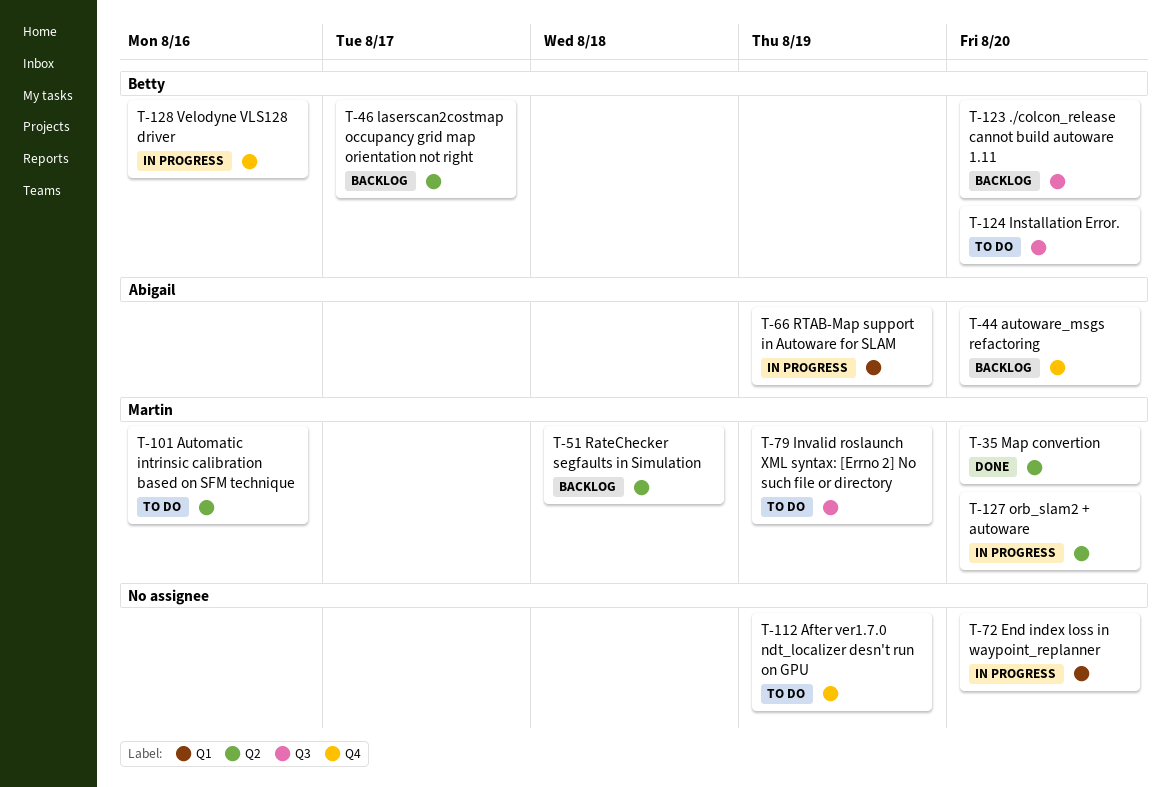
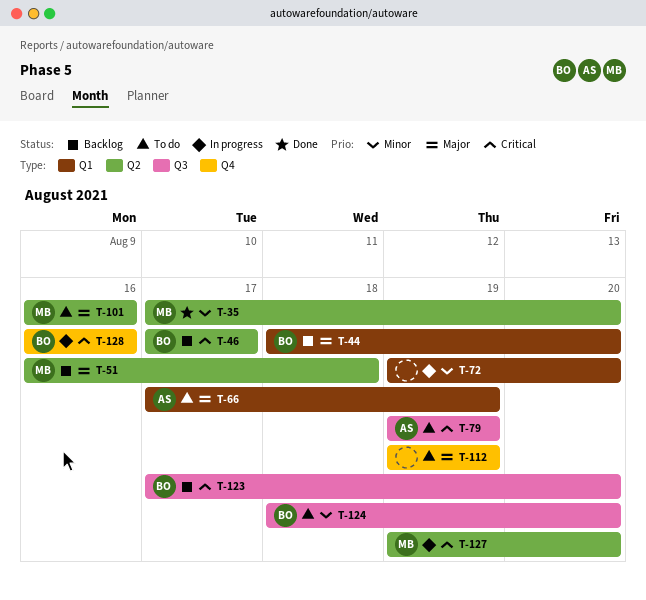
T-44, owner: Abigail -> Betty
T-44, label: Q4 -> Q1
T-66, status: In progress -> To do
T-79, owner: Martin -> Abigail

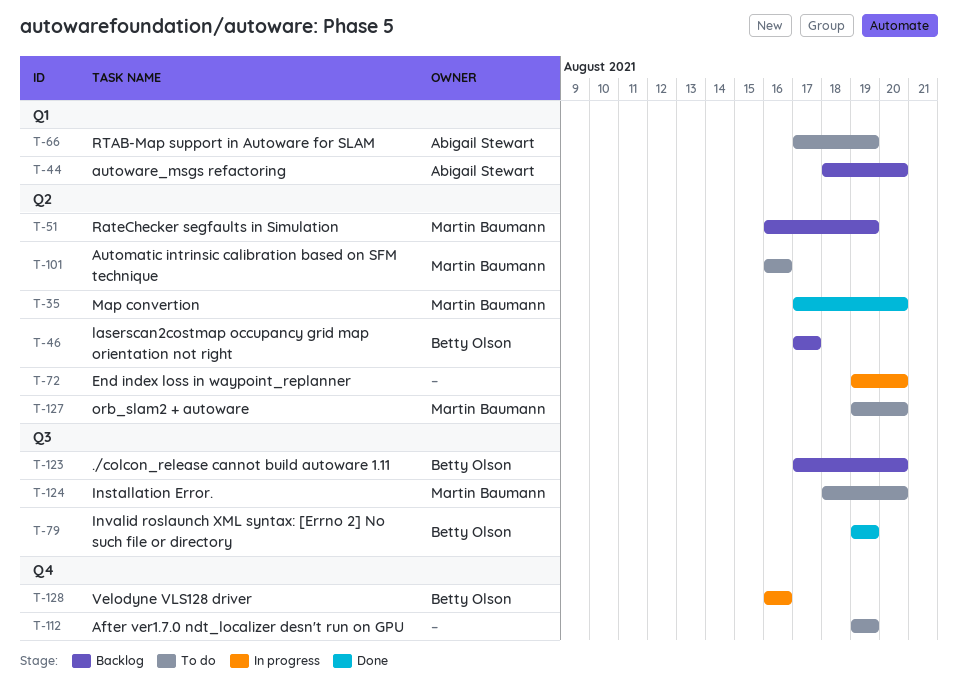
T-44, owner: Betty Olson -> Abigail Stewart
T-51, due: Aug 18 -> Aug 19
T-72, label: Q1 -> Q2
T-79, status: To do -> Done
T-79, owner: Abigail Stewart -> Betty Olson
T-124, owner: Betty Olson -> Martin Baumann
T-127, status: In progress -> To do

